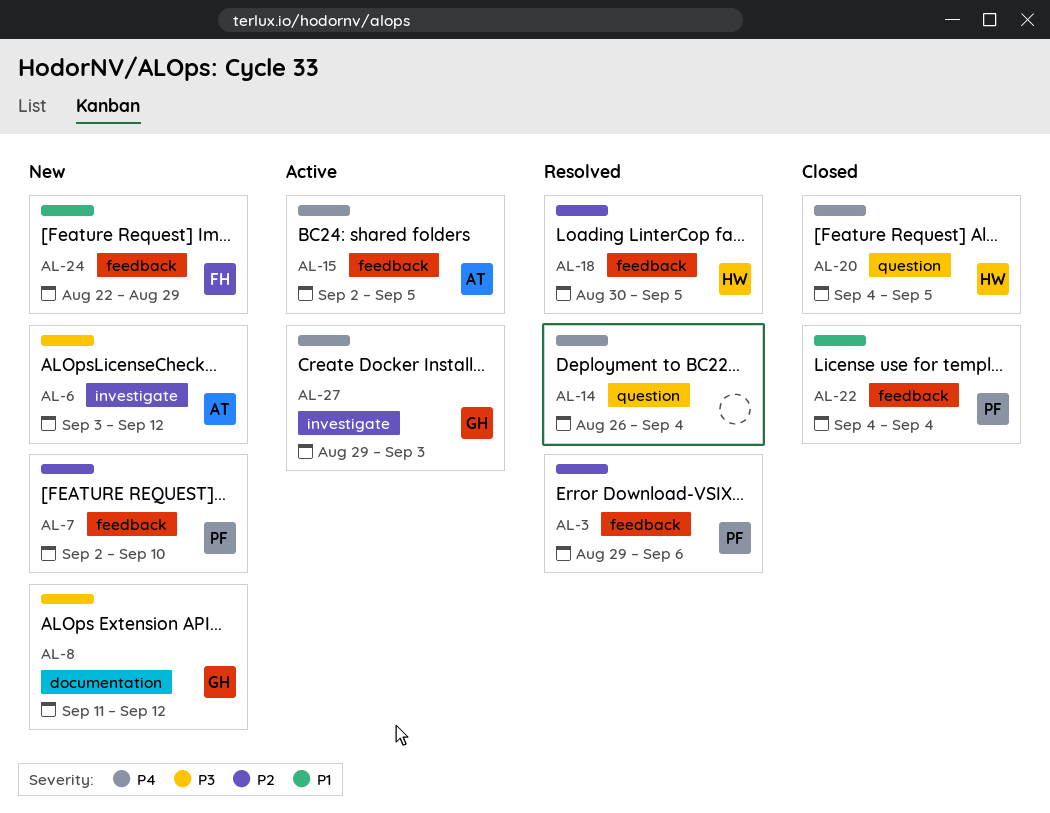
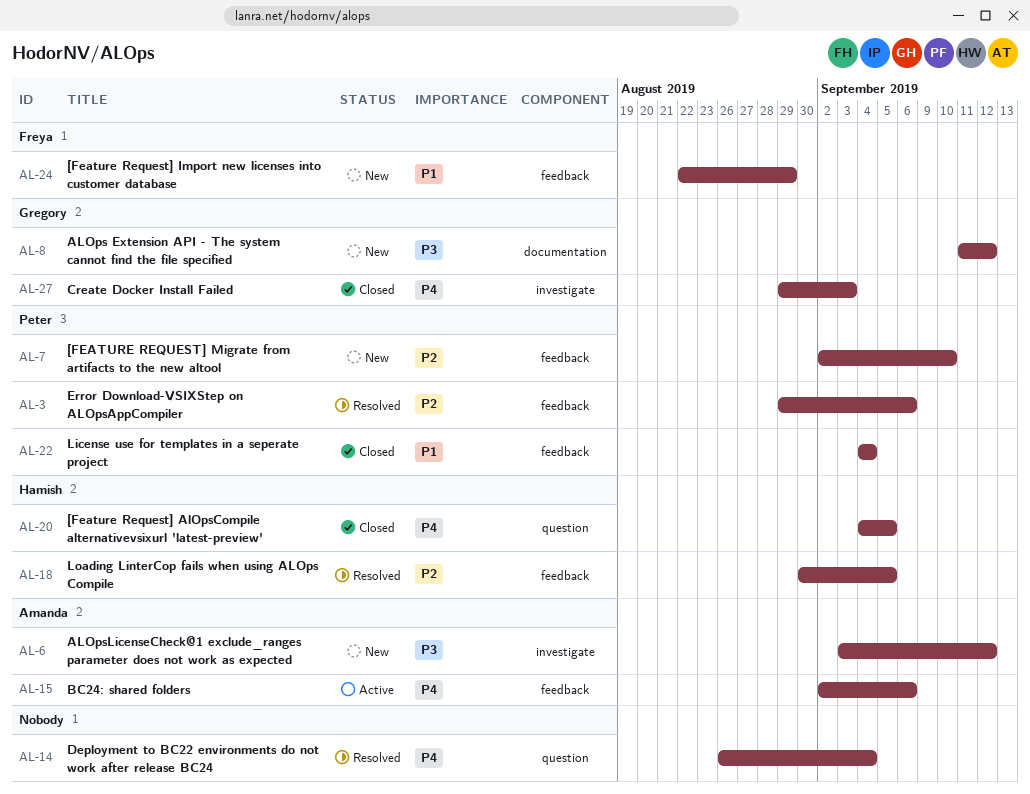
AL-15, due: Sep 5 -> Sep 6
AL-27, status: Active -> Closed

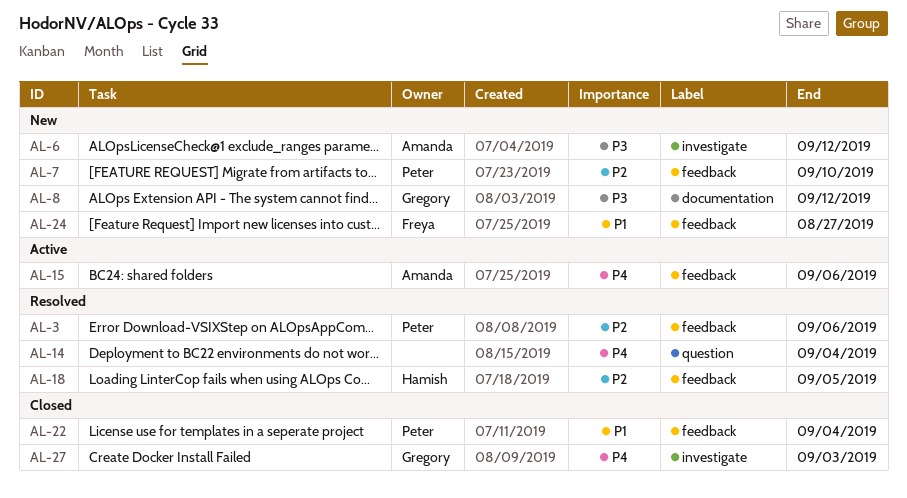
AL-20: present -> none
AL-24, due: Aug 29 -> Aug 27

